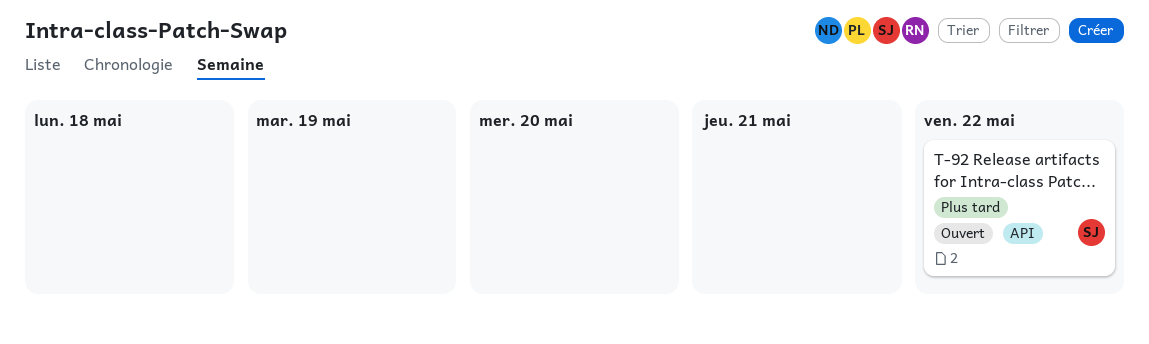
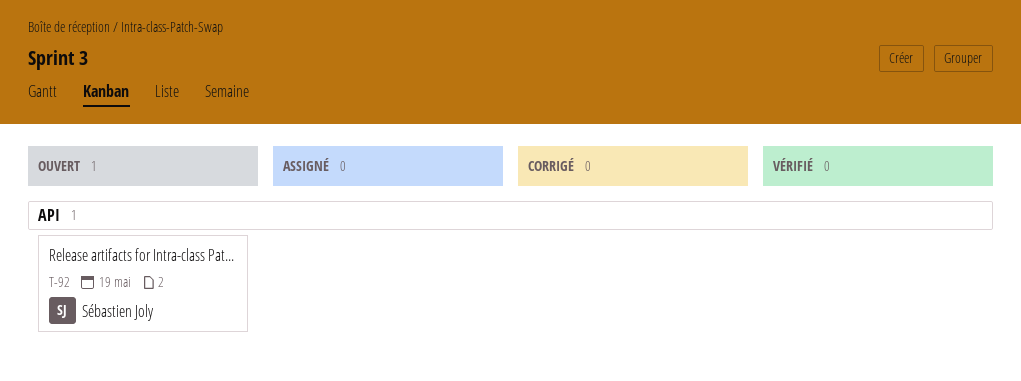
T-92, due: May 22 -> May 19

